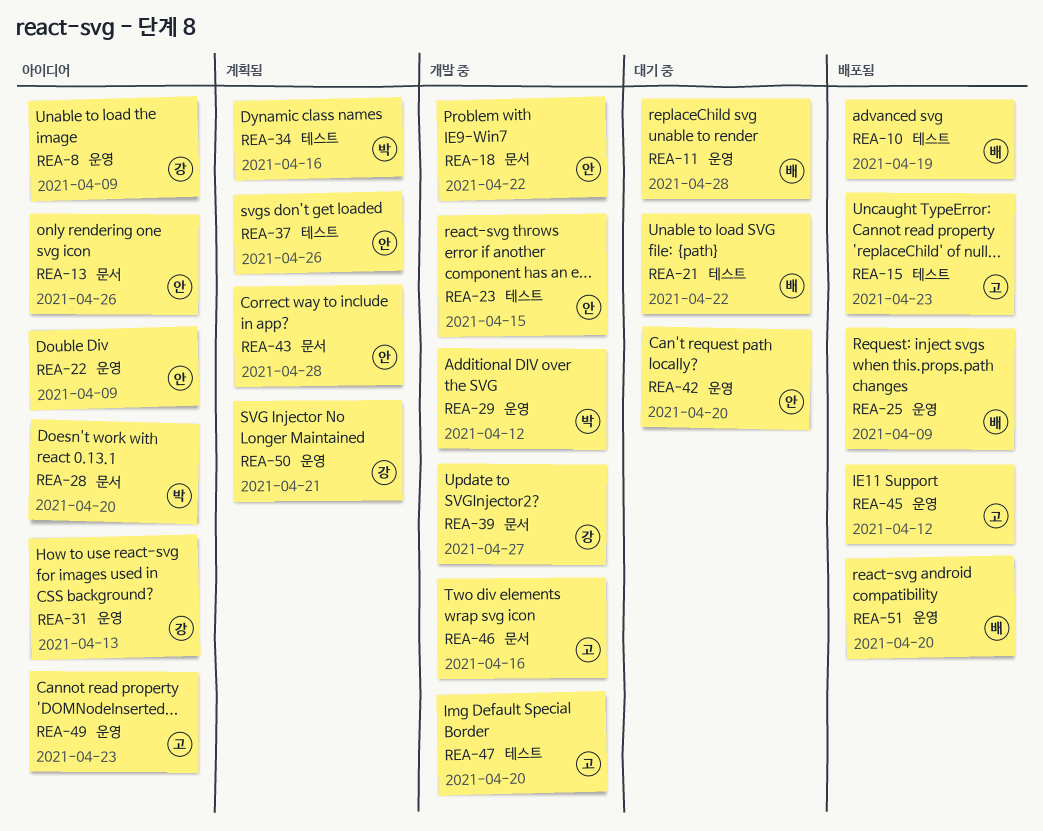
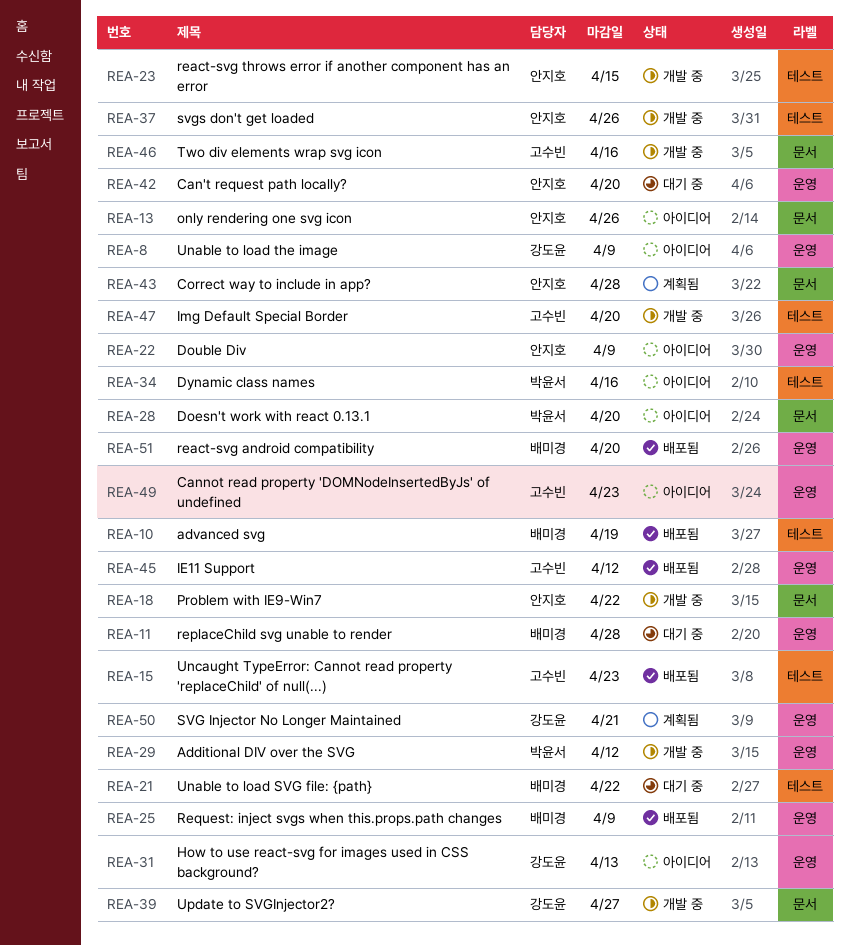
REA-34, status: 계획됨 -> 아이디어
REA-37, status: 계획됨 -> 개발 중

